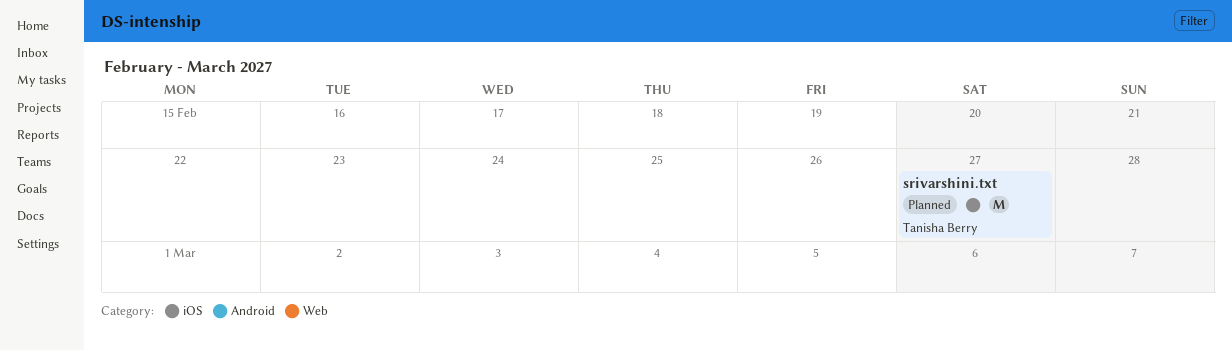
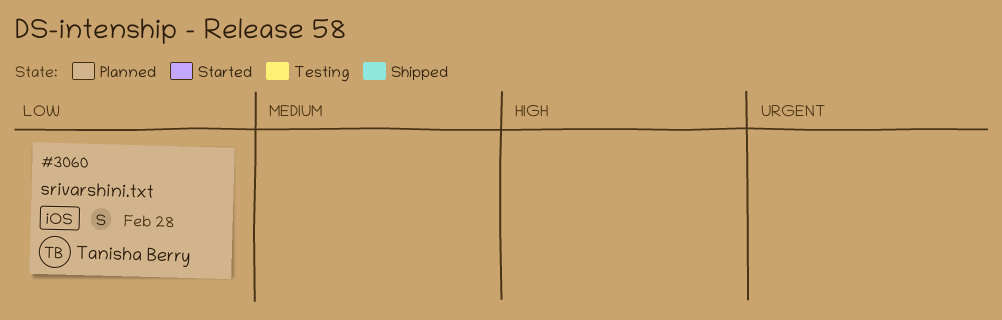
srivarshini.txt, estimate: M -> S
srivarshini.txt, due: Feb 27 -> Feb 28

